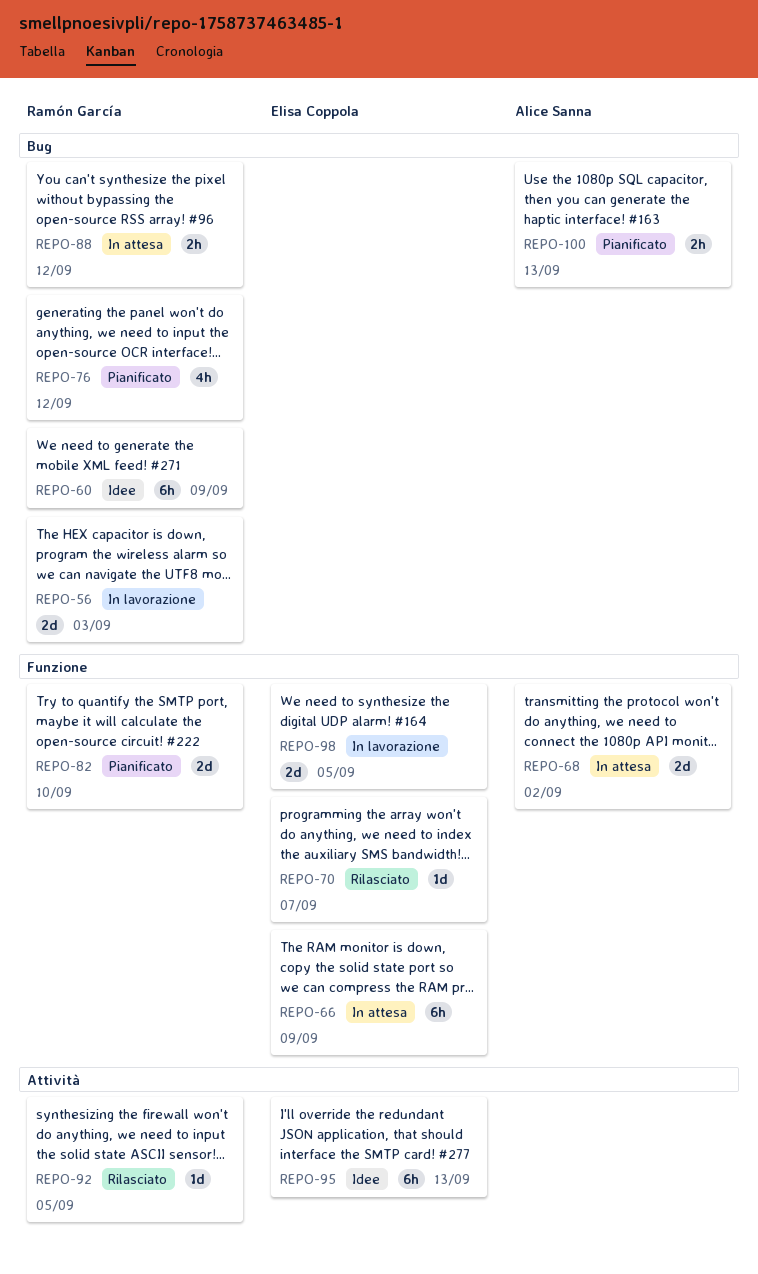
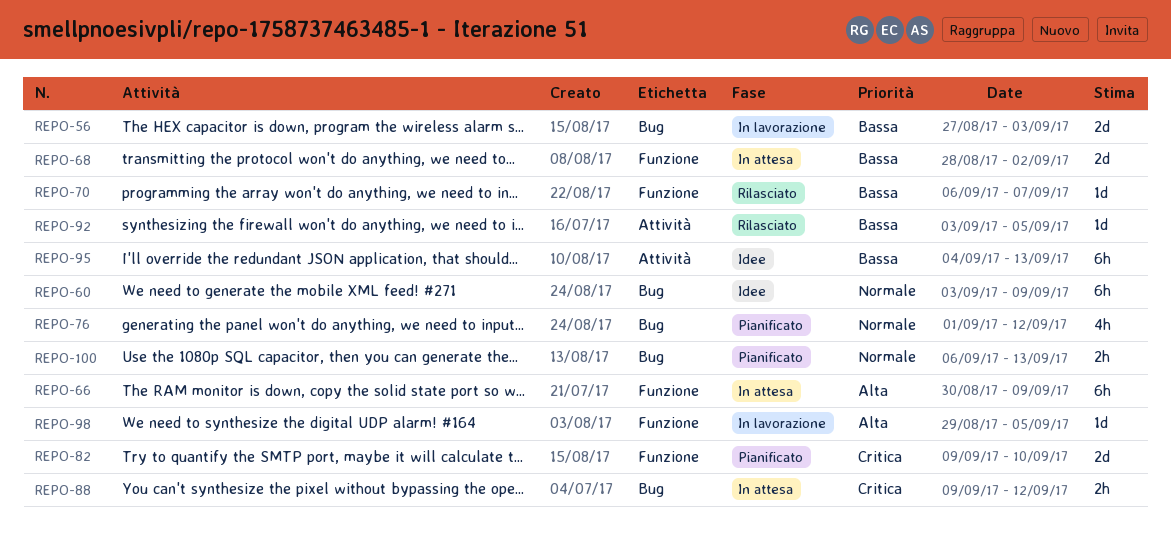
REPO-98, estimate: 2d -> 1d

